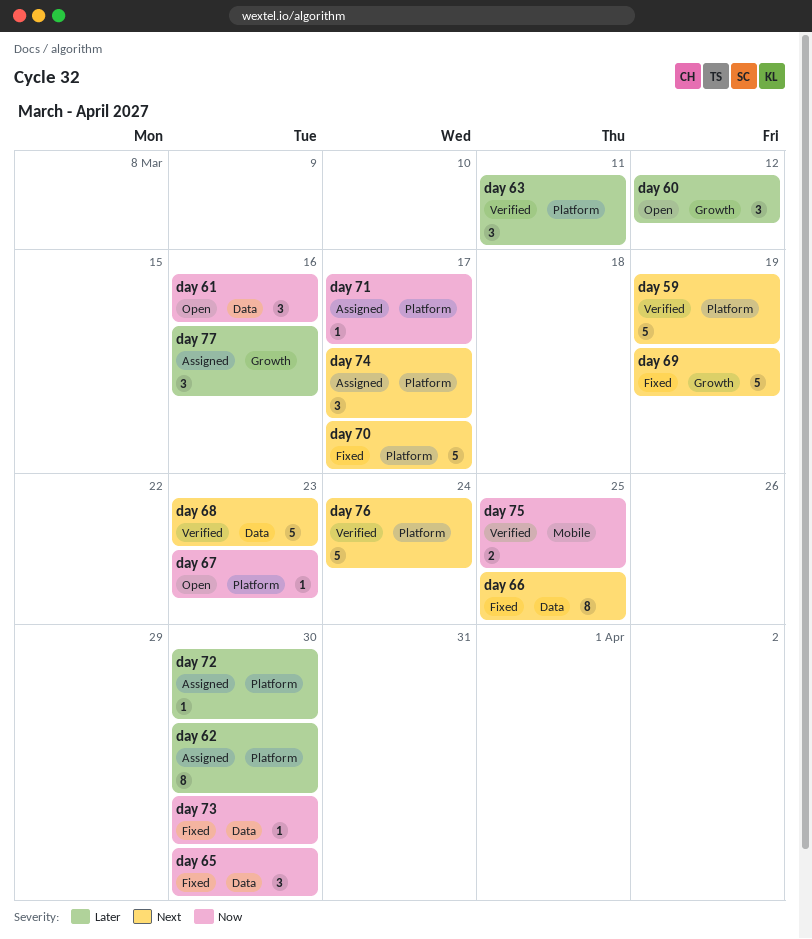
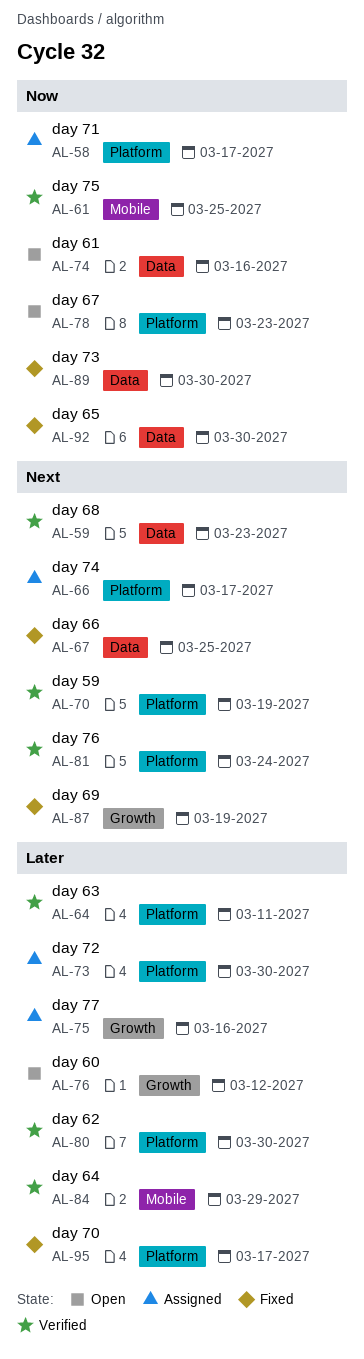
day 62, status: Assigned -> Verified
day 64: none -> present
day 70, priority: Next -> Later

